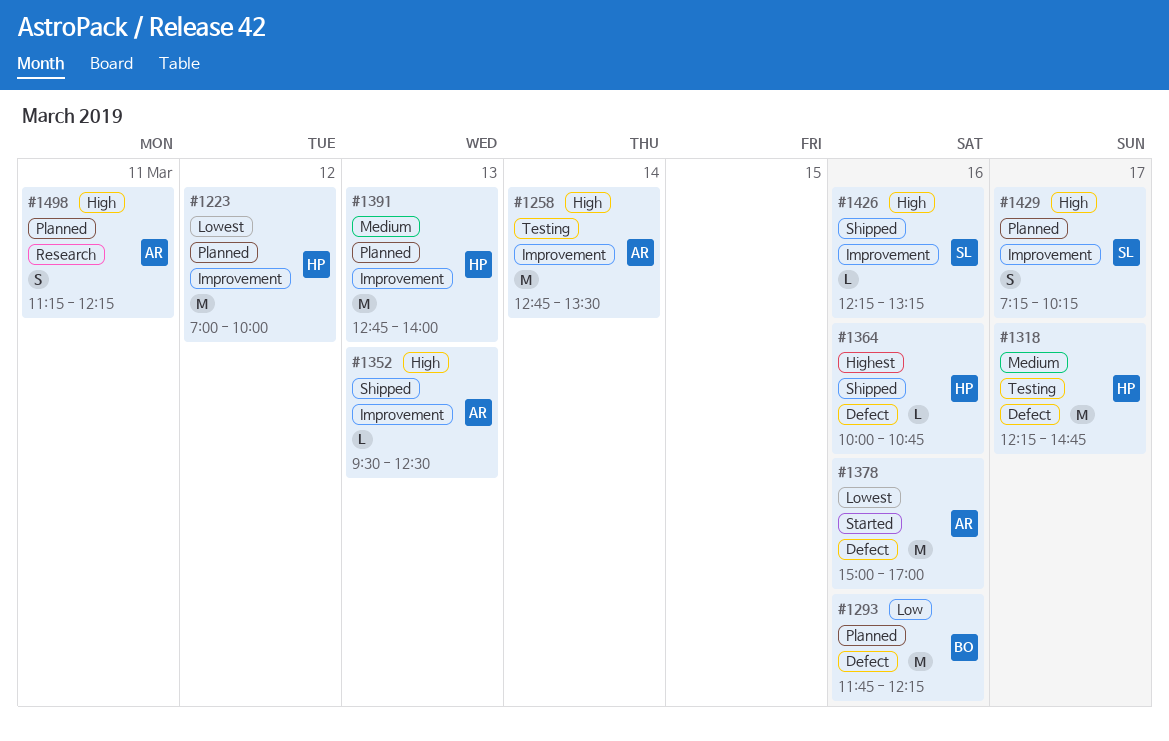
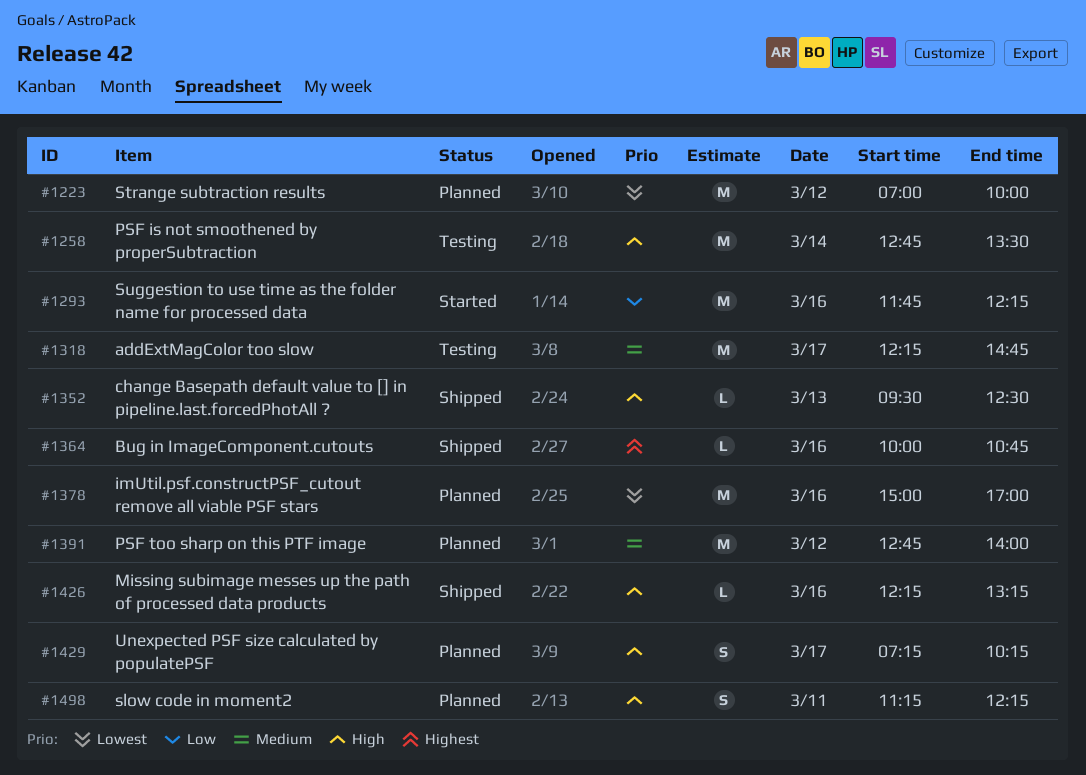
#1293, status: Planned -> Started
#1378, status: Started -> Planned
#1391, day: Mar 13 -> Mar 12

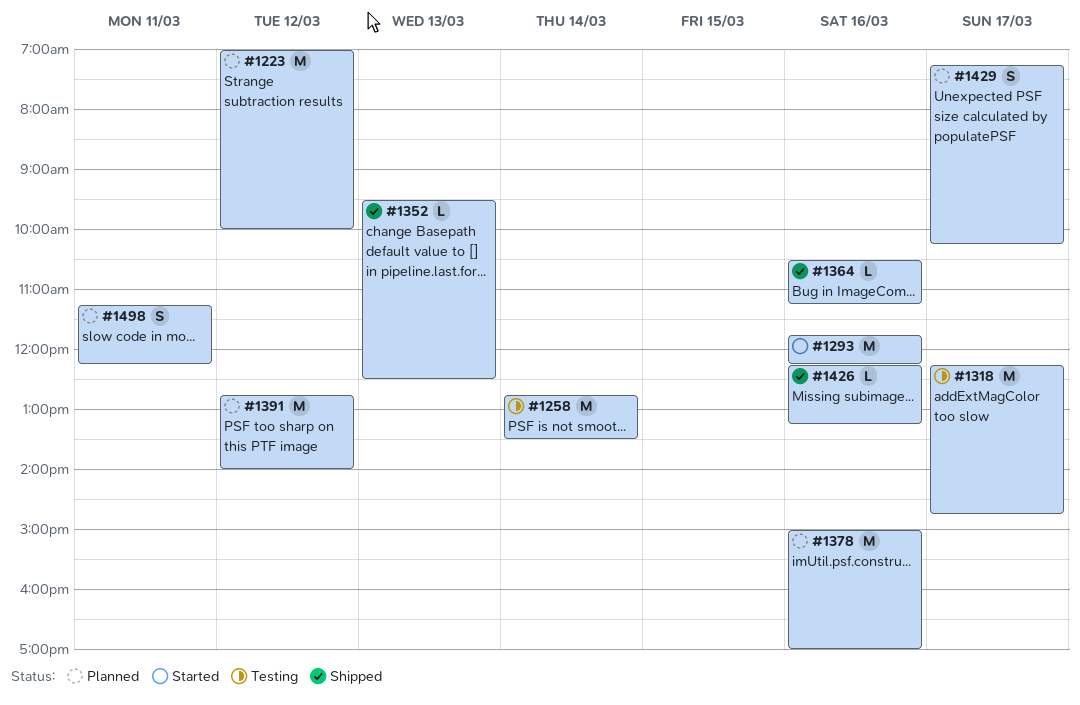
#1364, begins: 10:00 -> 10:30
#1364, ends: 10:45 -> 11:15

